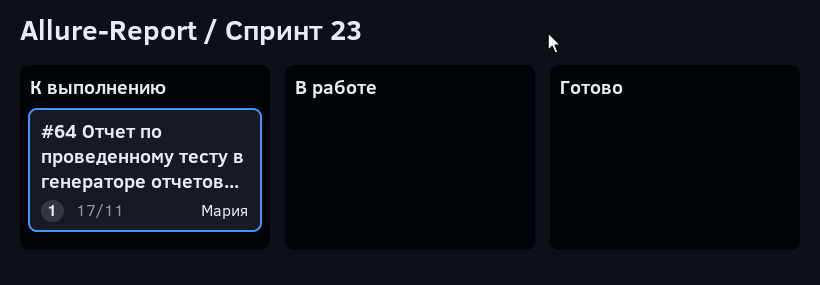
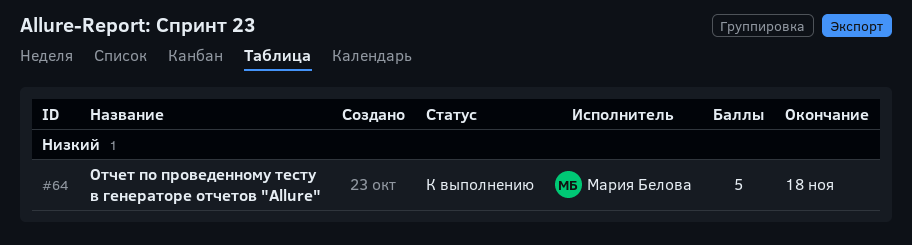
#64, estimate: 1 -> 5
#64, due: Nov 17 -> Nov 18

